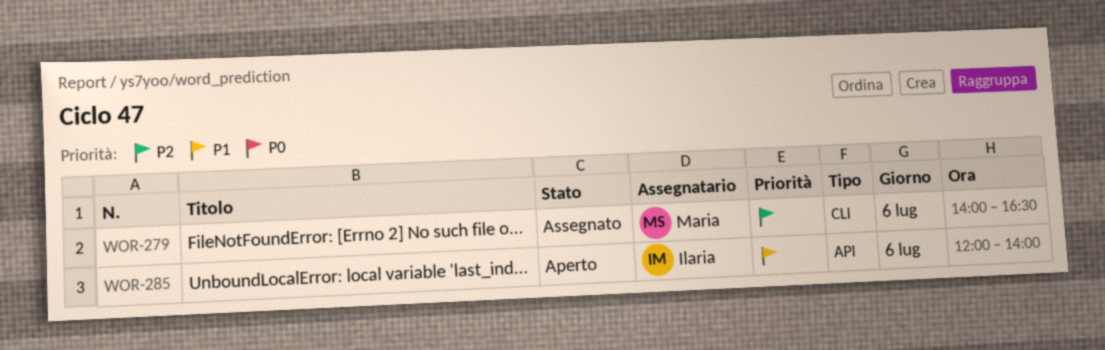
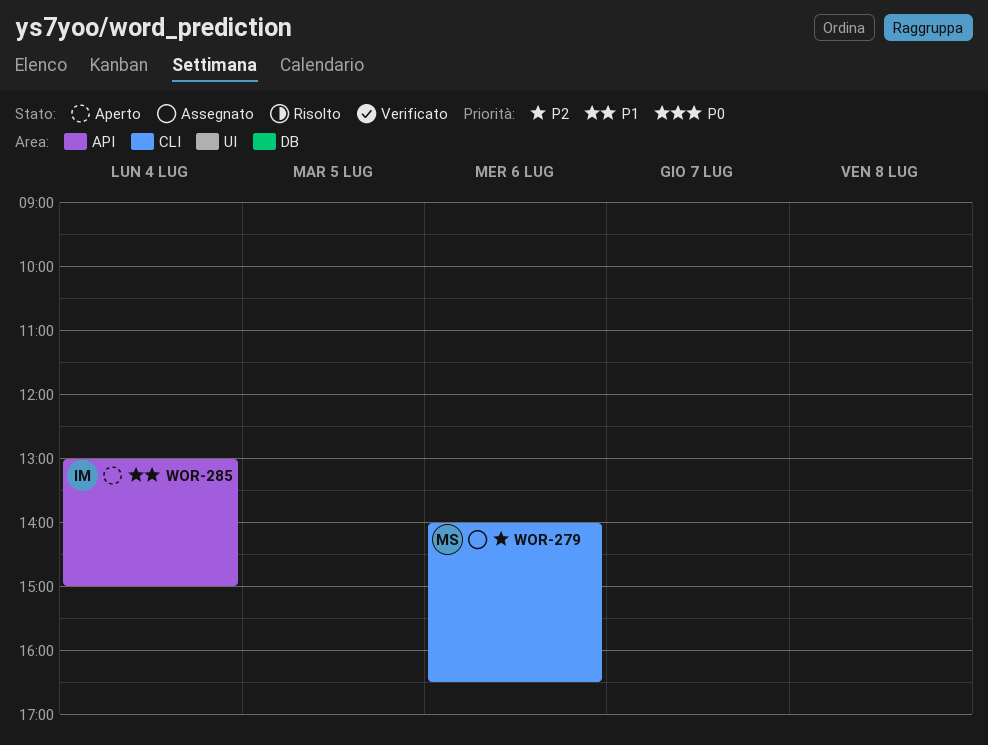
WOR-285, day: Jul 6 -> Jul 4
WOR-285, begins: 12:00 -> 13:00
WOR-285, ends: 14:00 -> 15:00

